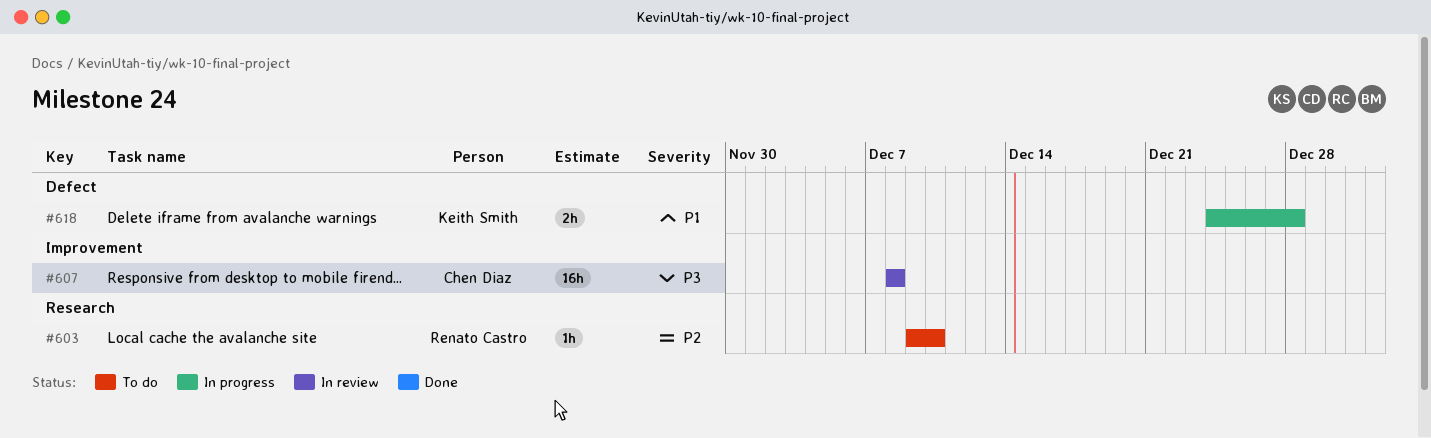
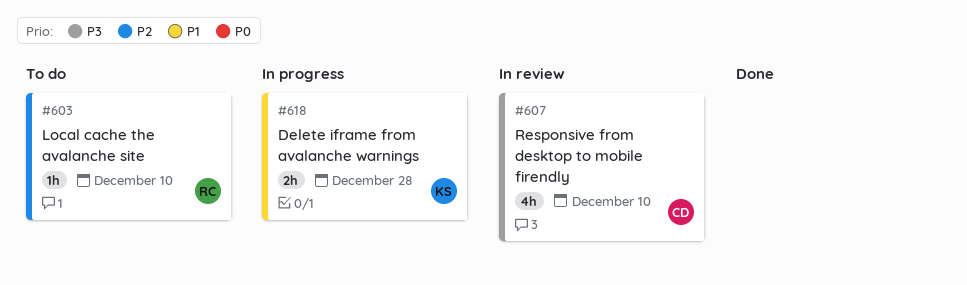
#607, estimate: 16h -> 4h
#607, due: Dec 8 -> Dec 10

